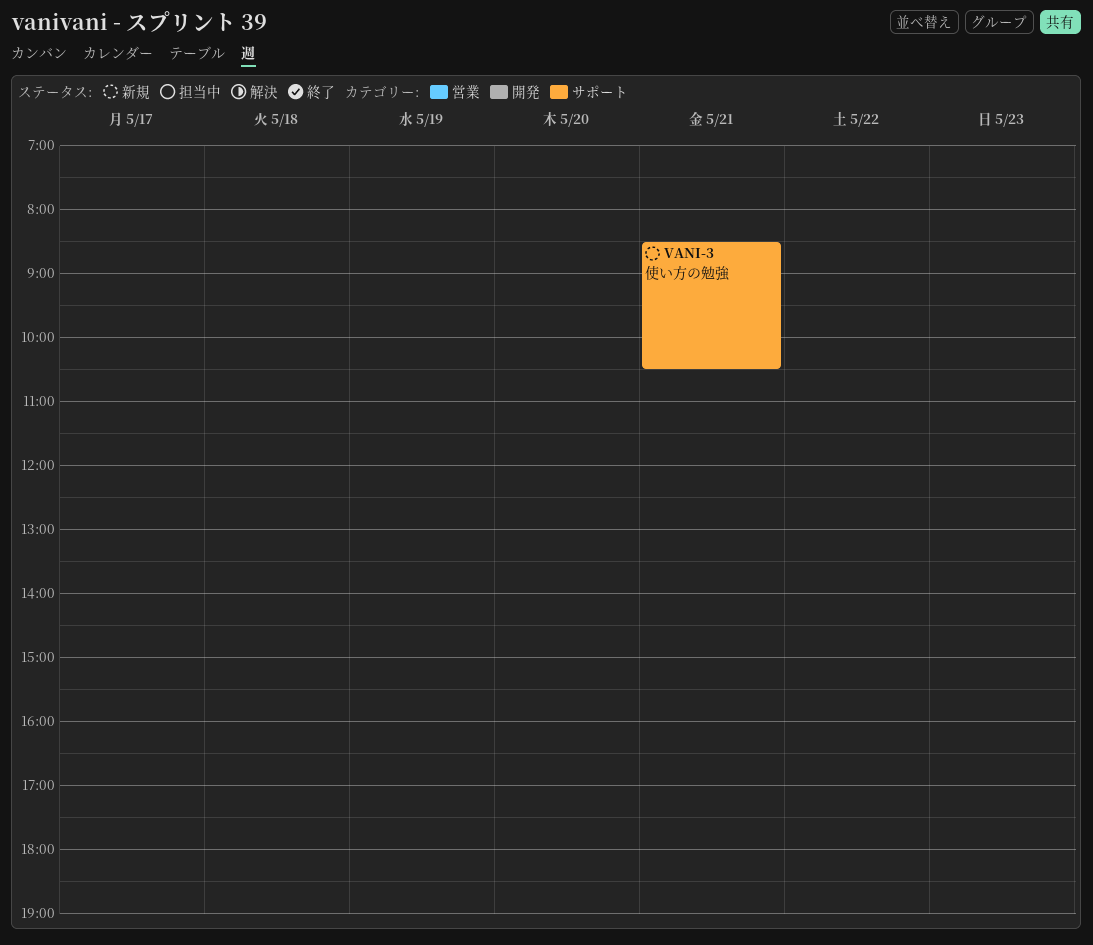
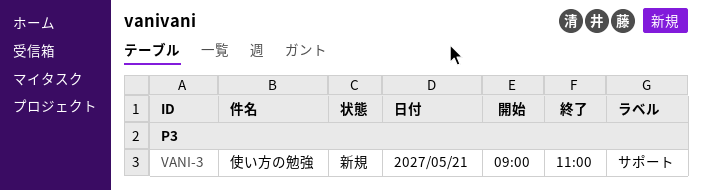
VANI-3, begins: 08:30 -> 09:00
VANI-3, ends: 10:30 -> 11:00

